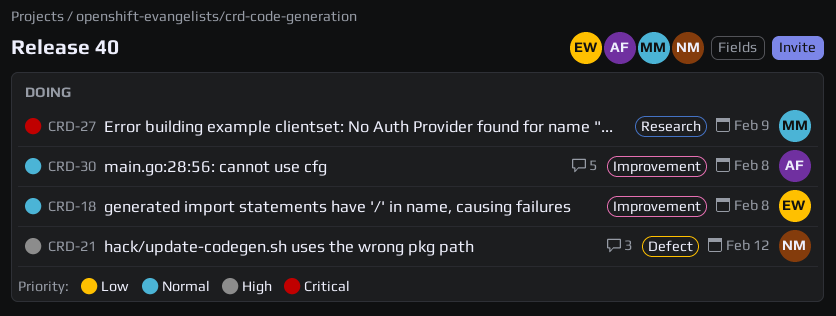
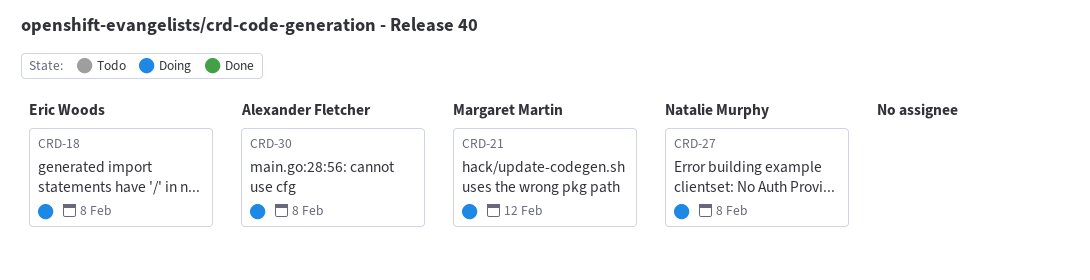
CRD-21, owner: Natalie Murphy -> Margaret Martin
CRD-27, owner: Margaret Martin -> Natalie Murphy
CRD-27, due: Feb 9 -> Feb 8

